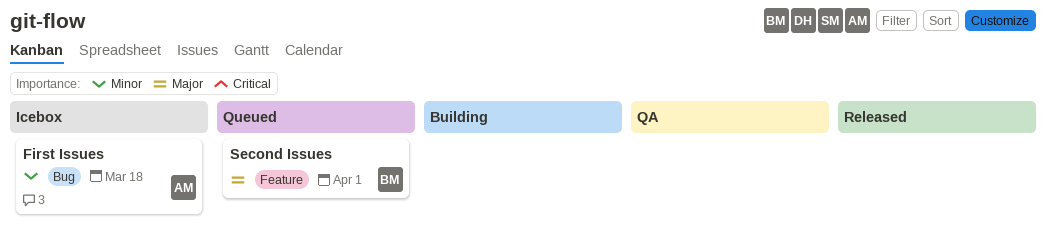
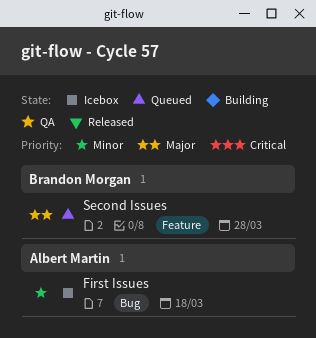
Second Issues, due: Apr 1 -> Mar 28

